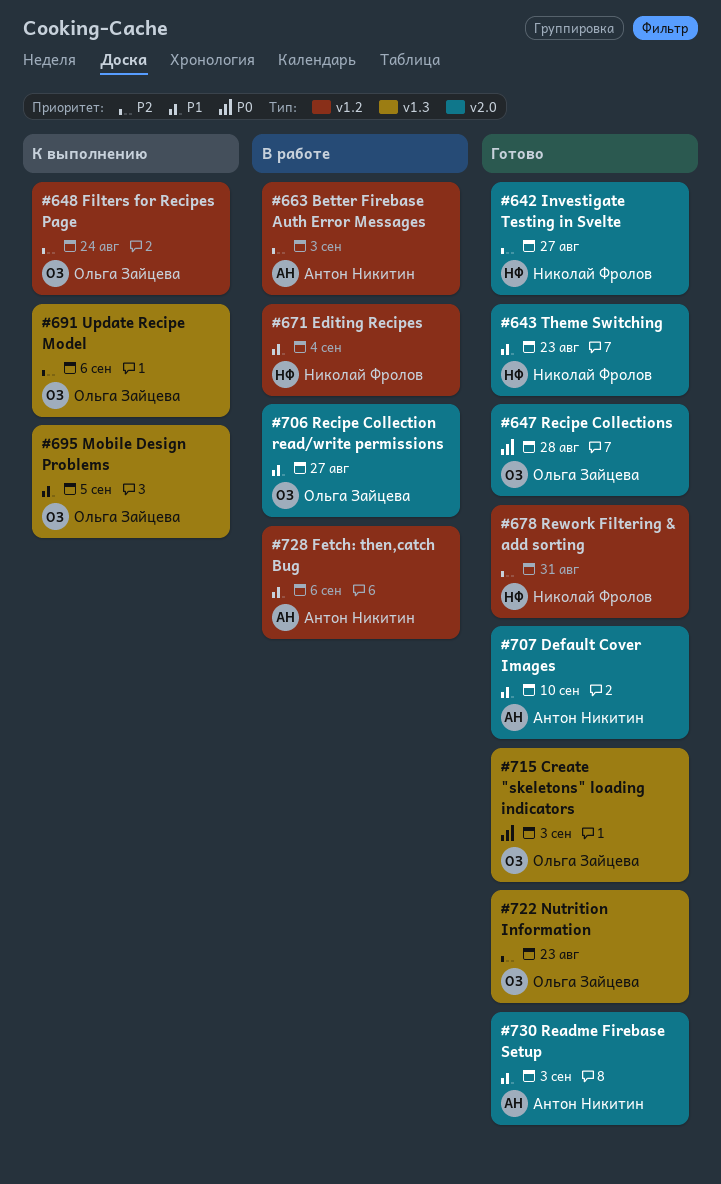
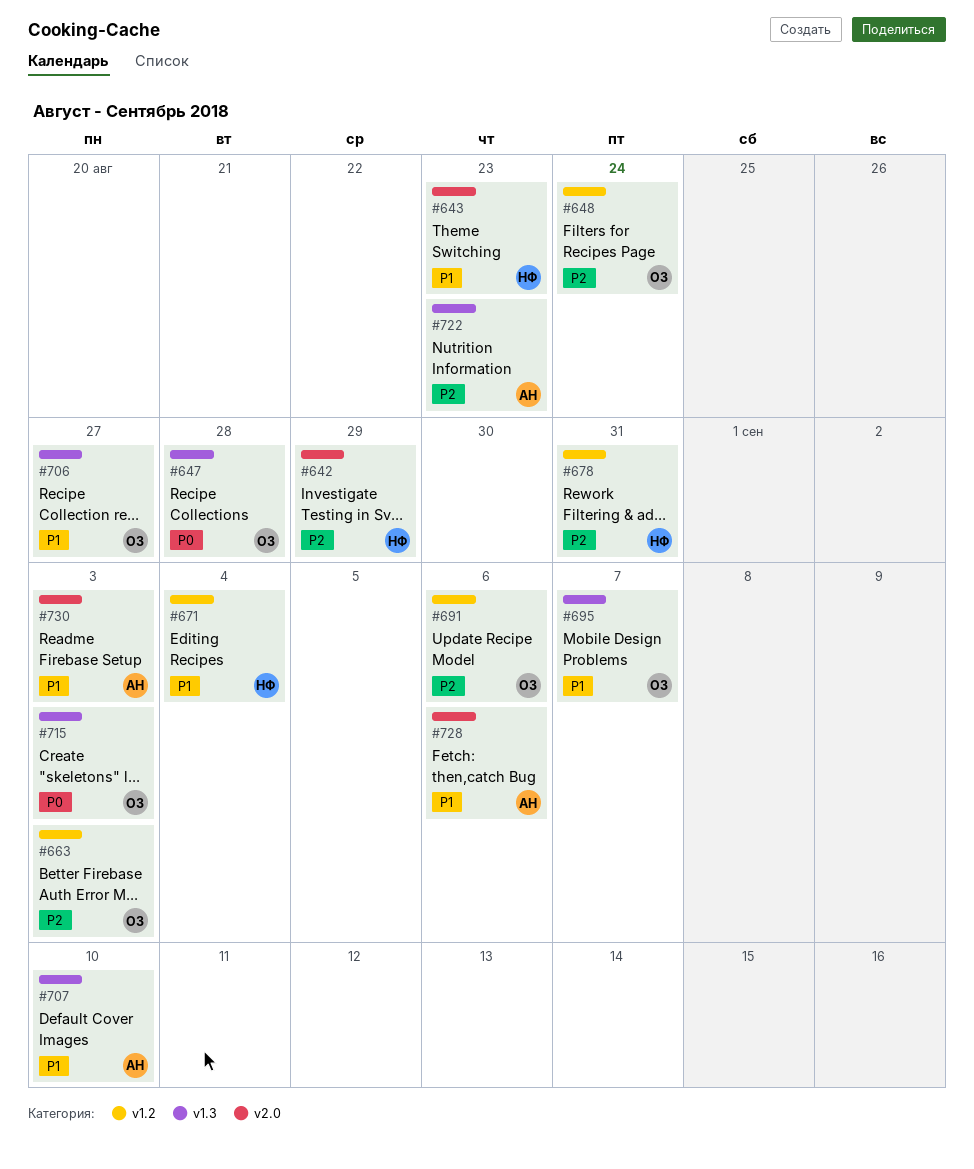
#642, due: Aug 27 -> Aug 29
#647, label: v2.0 -> v1.3
#663, owner: Антон Никитин -> Ольга Зайцева
#691, label: v1.3 -> v1.2
#695, due: Sep 5 -> Sep 7
#706, label: v2.0 -> v1.3
#707, label: v2.0 -> v1.3
#722, owner: Ольга Зайцева -> Антон Никитин
#728, label: v1.2 -> v2.0

